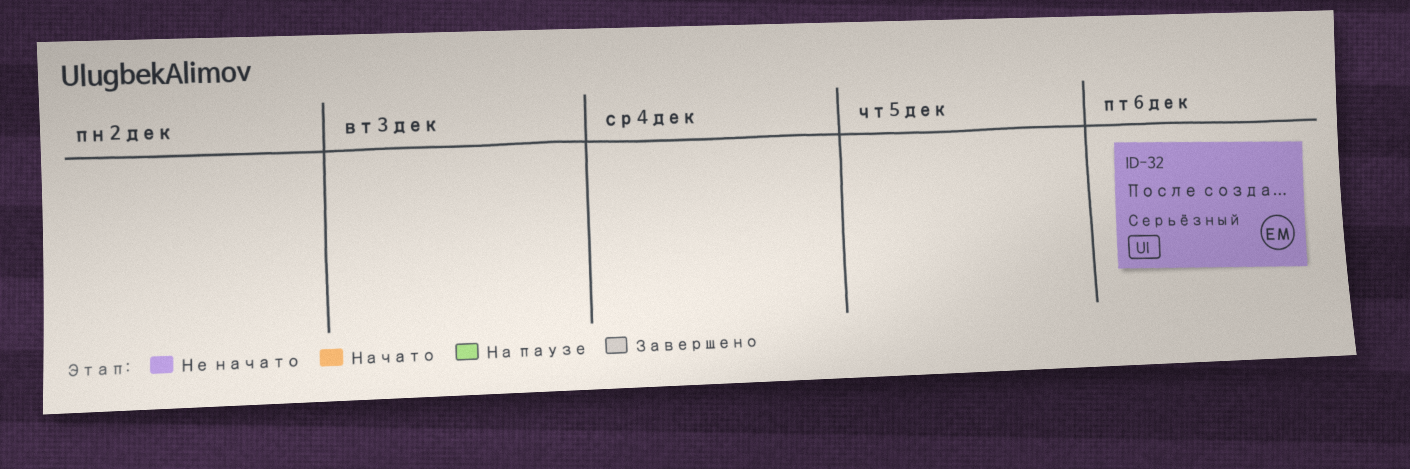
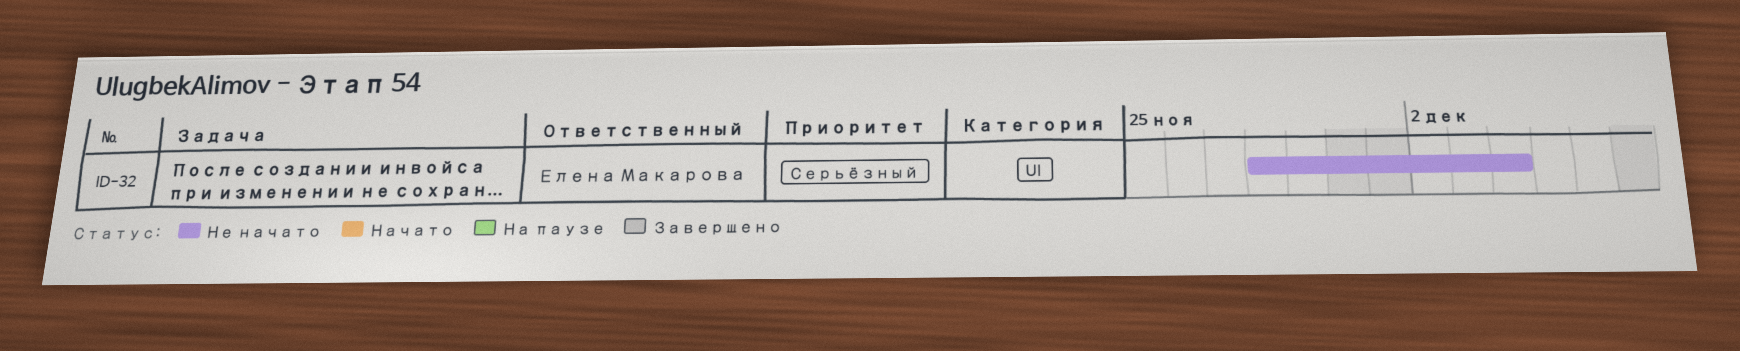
ID-32, due: Dec 6 -> Dec 4

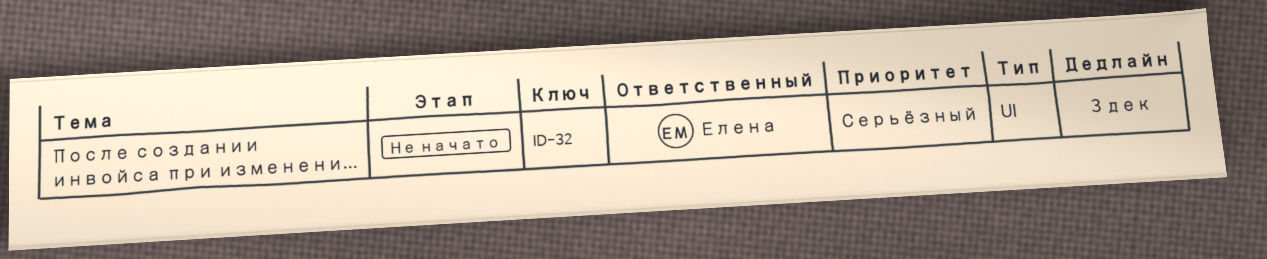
ID-32, due: Dec 4 -> Dec 3

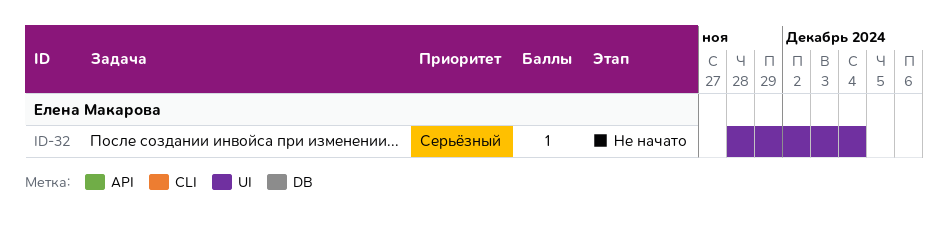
ID-32, due: Dec 3 -> Dec 4

